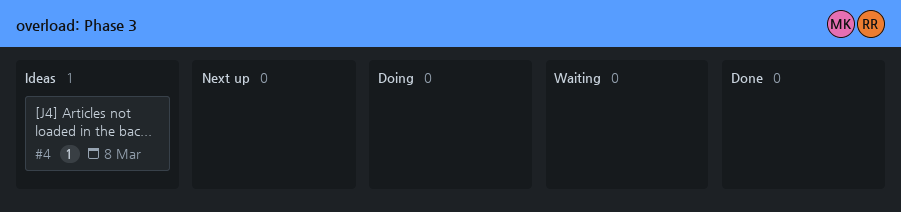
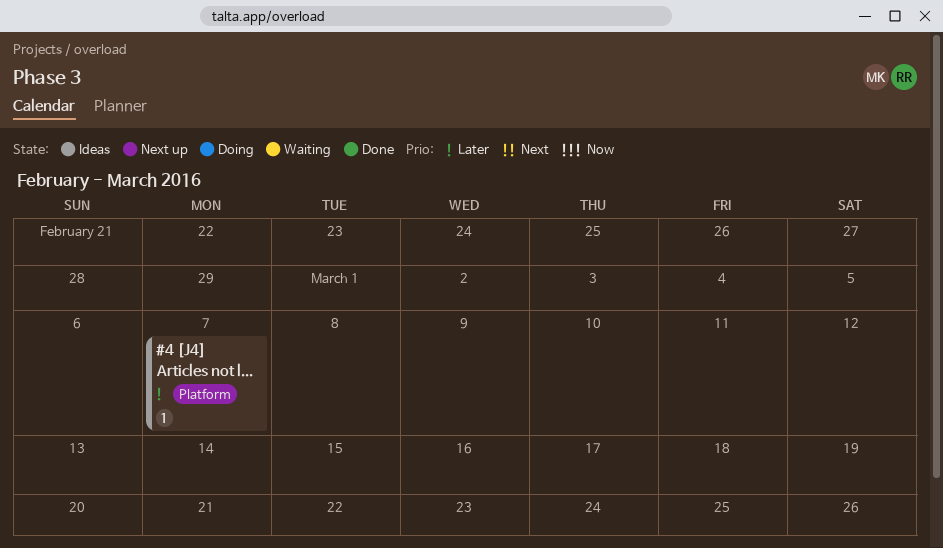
#4, due: Mar 8 -> Mar 7

